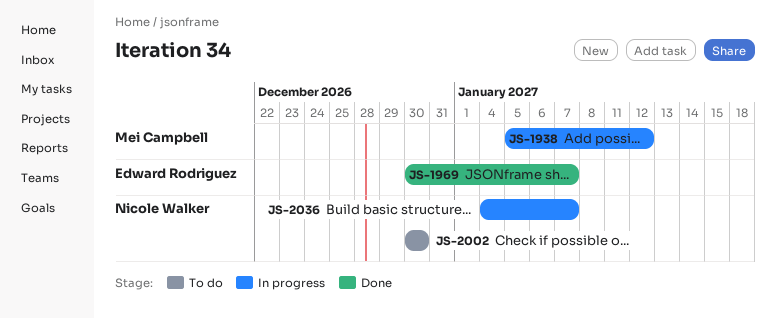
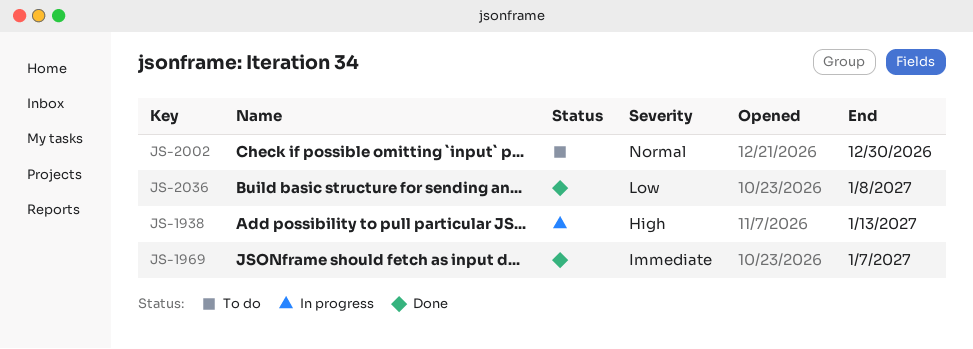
JS-1938, due: Jan 12 -> Jan 13
JS-2036, status: In progress -> Done
JS-2036, due: Jan 7 -> Jan 8

